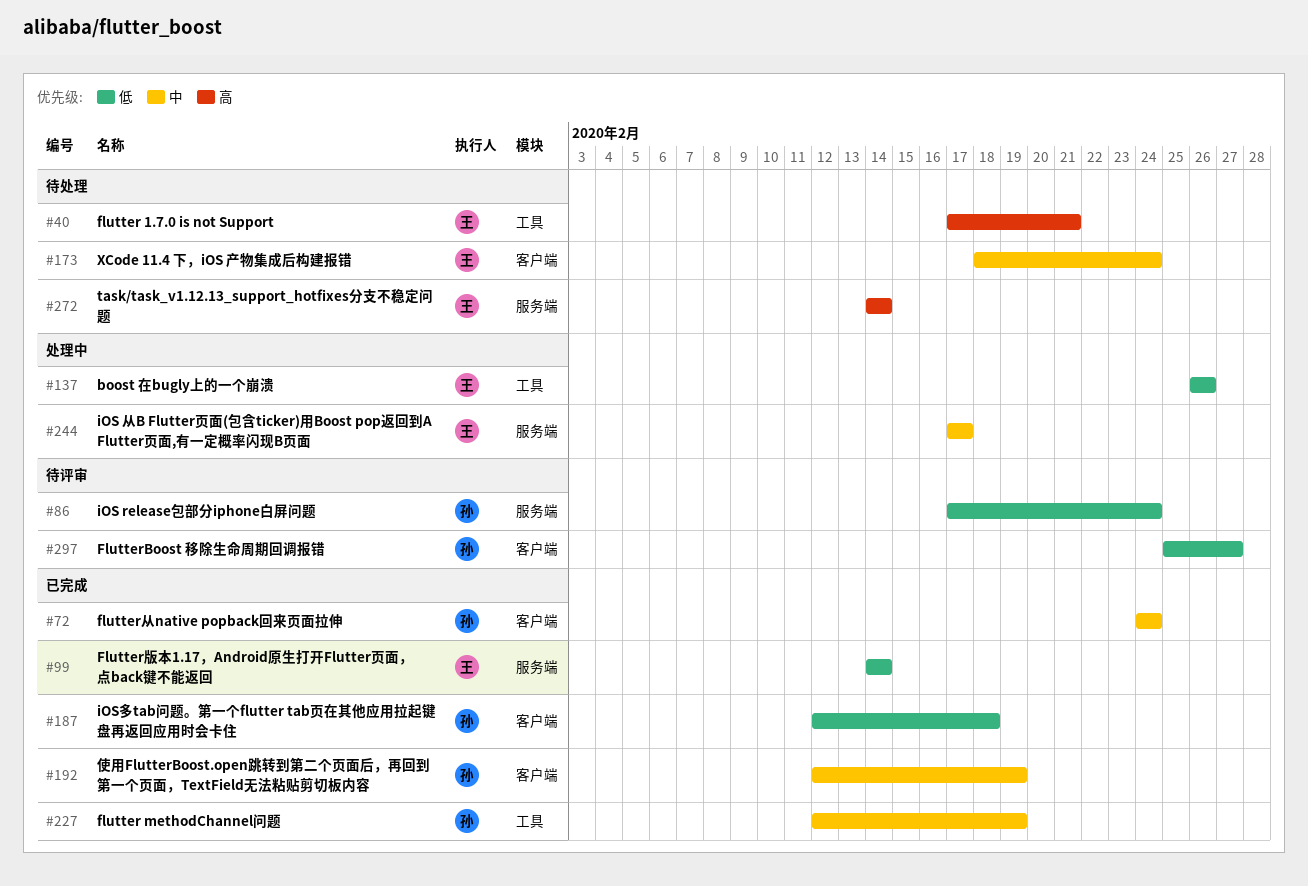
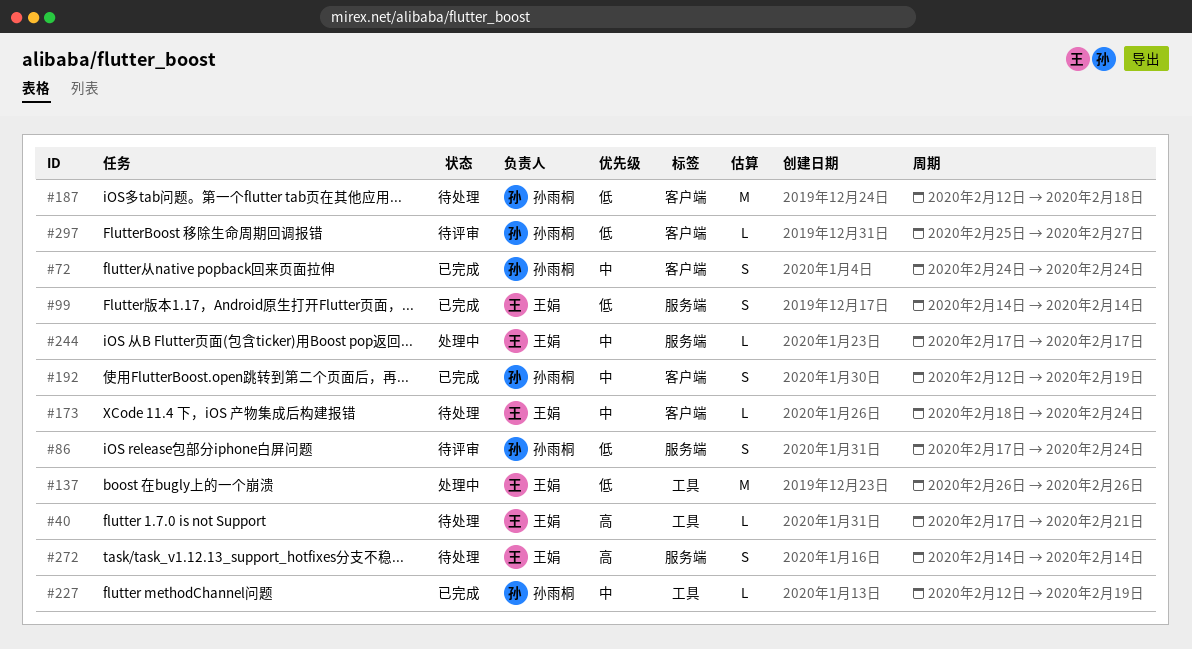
#187, status: 已完成 -> 待处理

